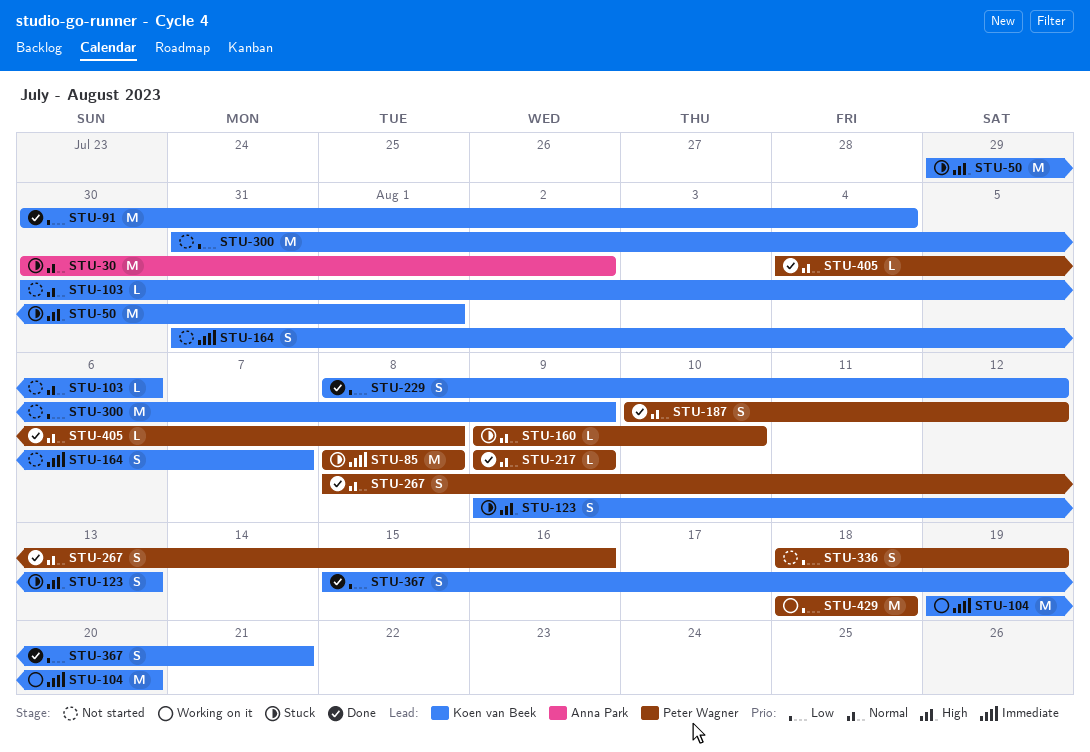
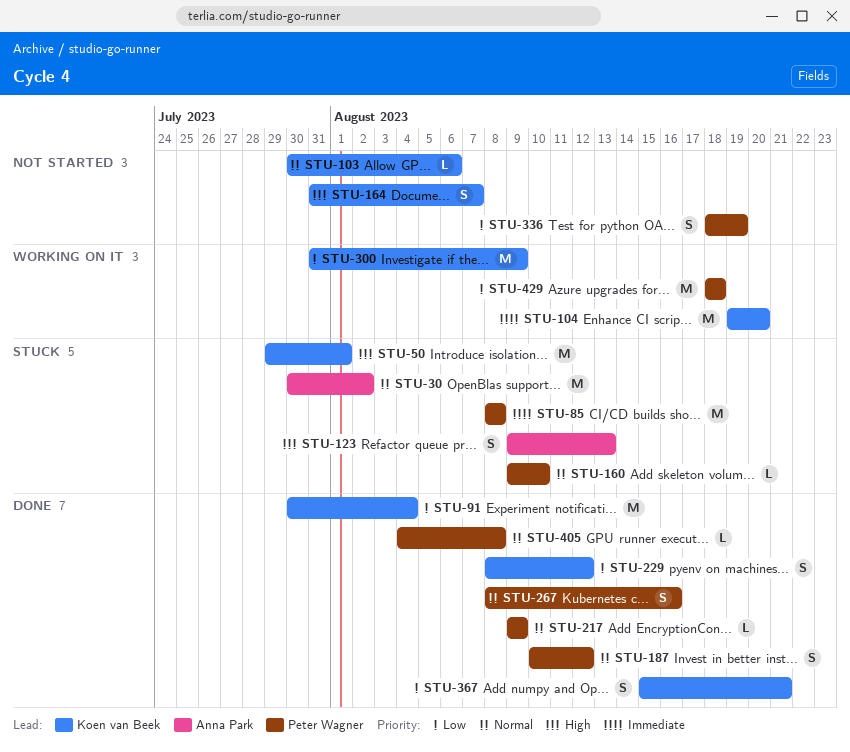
STU-123, owner: Koen van Beek -> Anna Park
STU-164, priority: Immediate -> High
STU-300, status: Not started -> Working on it

